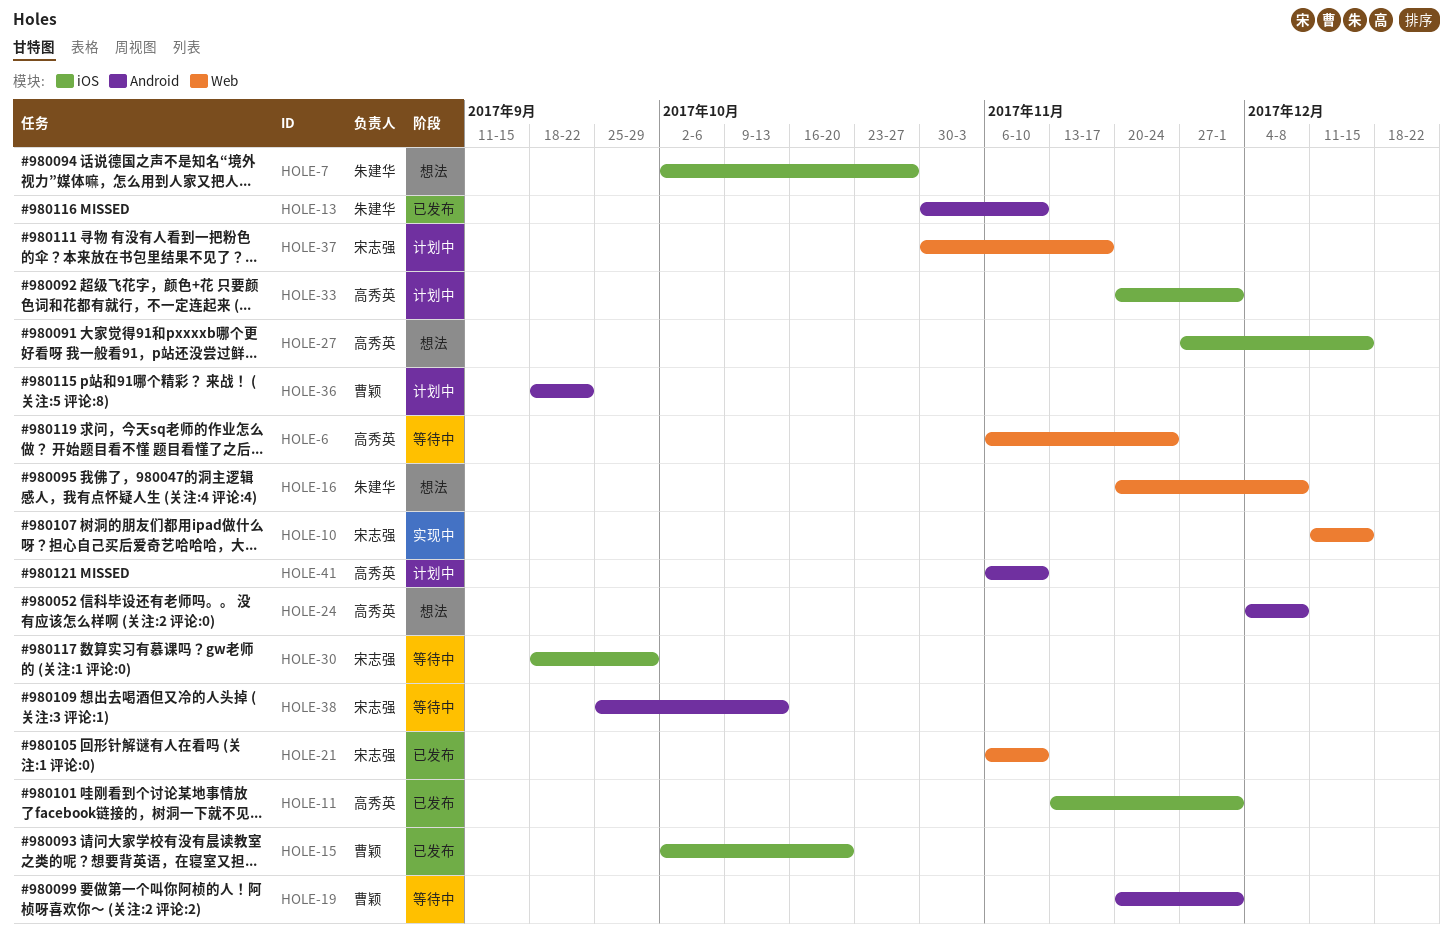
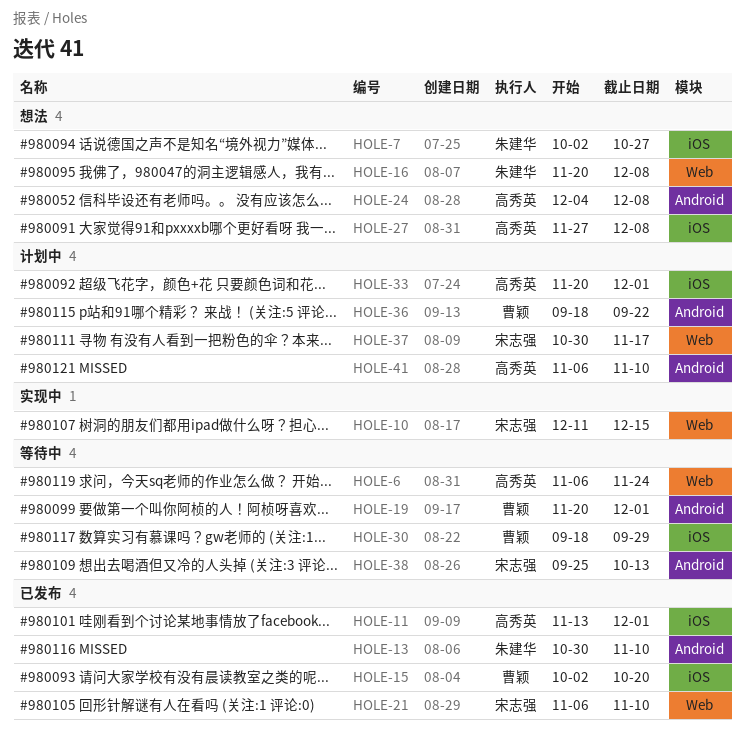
HOLE-27, due: Dec 15 -> Dec 8
HOLE-30, owner: 宋志强 -> 曹颖

